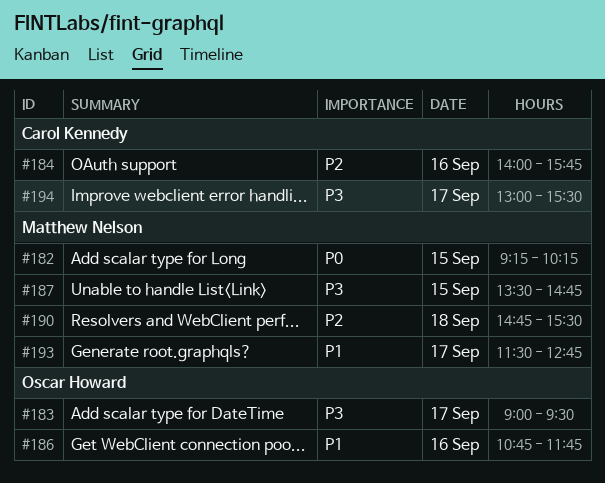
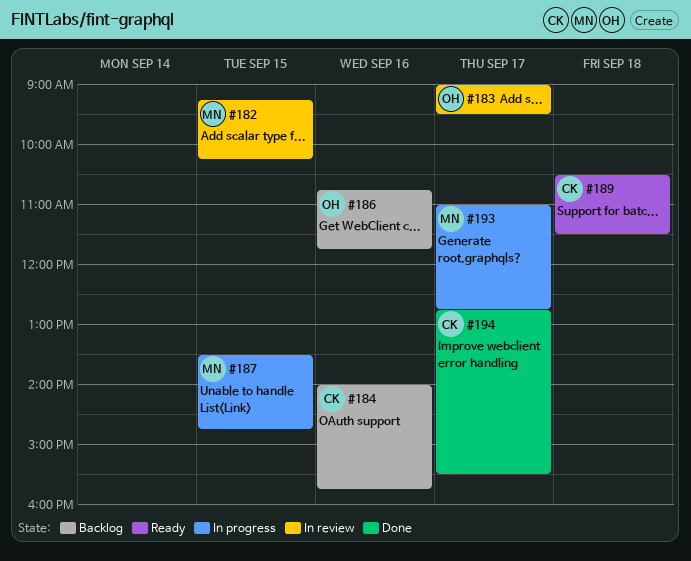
#189: none -> present
#190: present -> none
#193, begins: 11:30 -> 11:00
#194, begins: 13:00 -> 12:45

